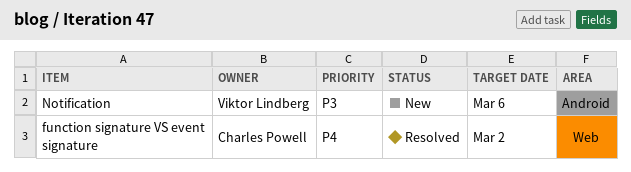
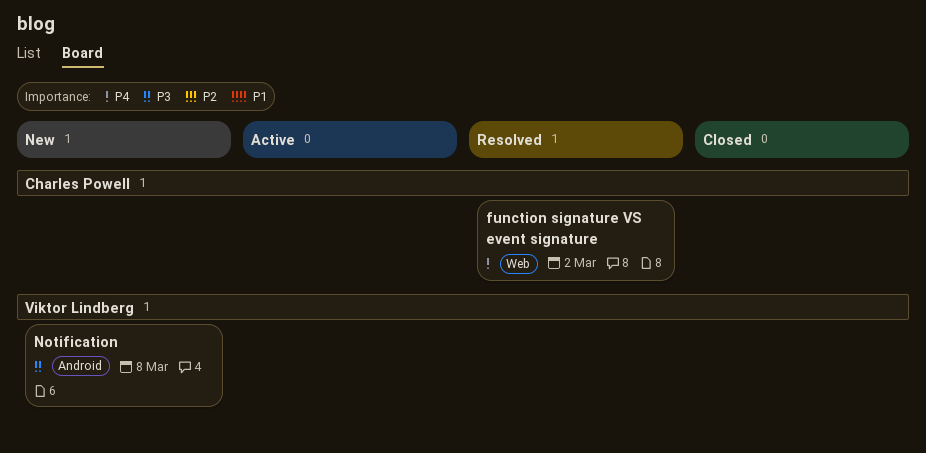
Notification, due: Mar 6 -> Mar 8

